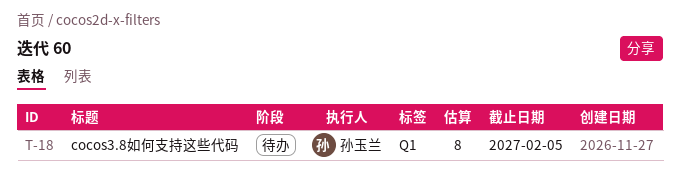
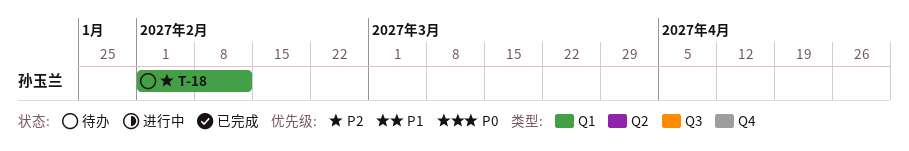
T-18, due: Feb 5 -> Feb 12

